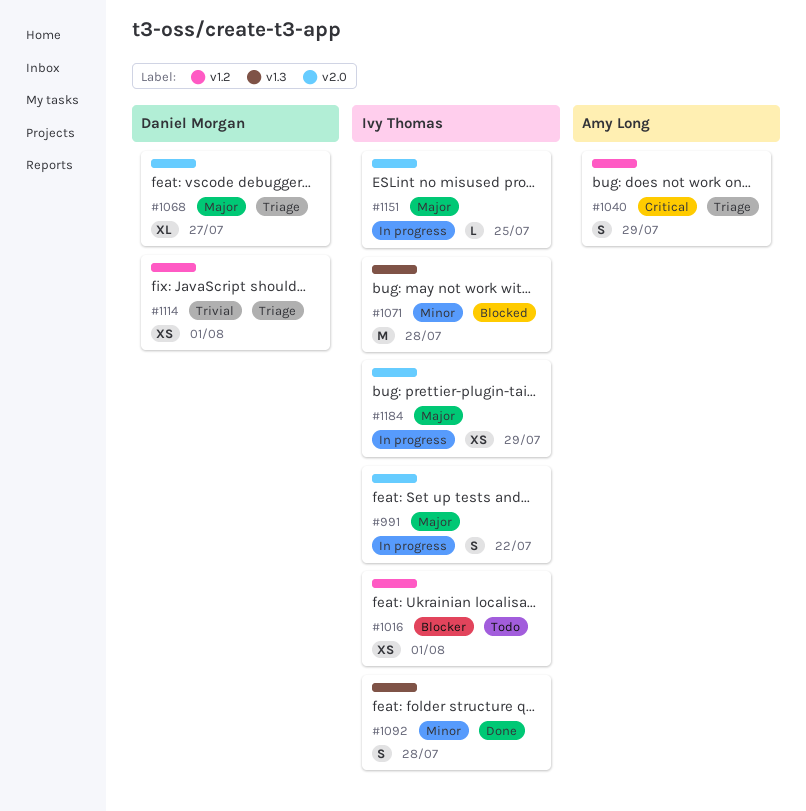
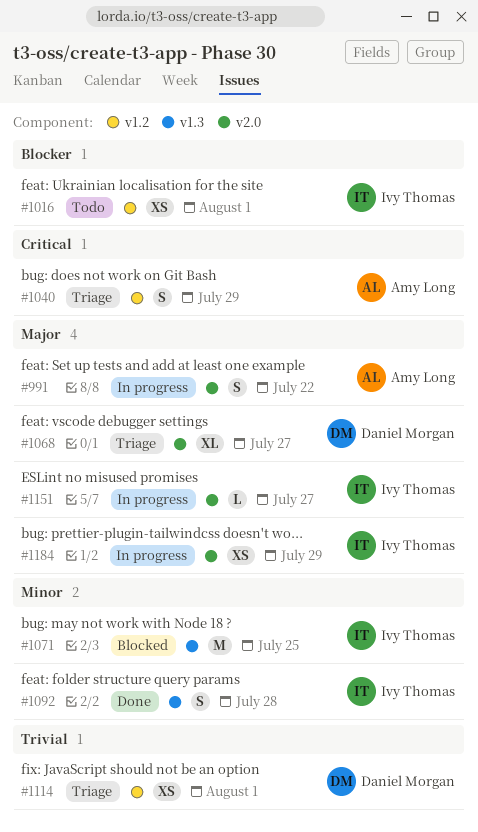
#991, owner: Ivy Thomas -> Amy Long
#1071, due: Jul 28 -> Jul 25
#1151, due: Jul 25 -> Jul 27

